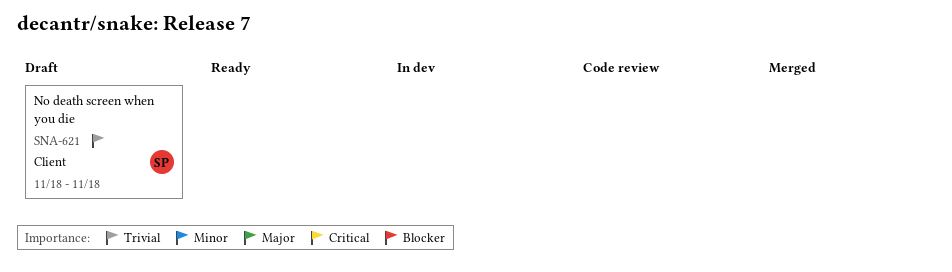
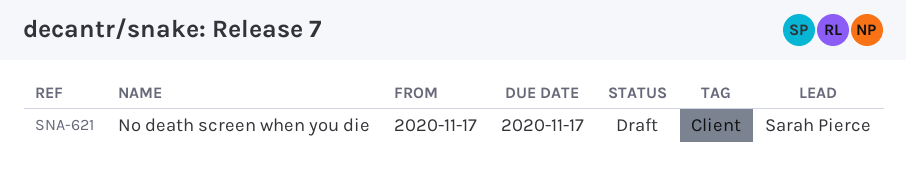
SNA-621, start: Nov 18 -> Nov 17
SNA-621, due: Nov 18 -> Nov 17

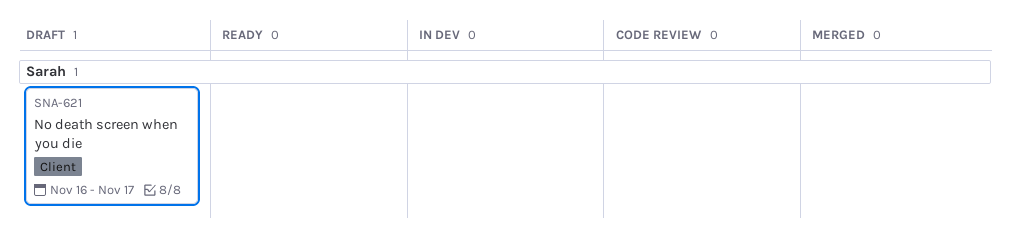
SNA-621, start: Nov 17 -> Nov 16

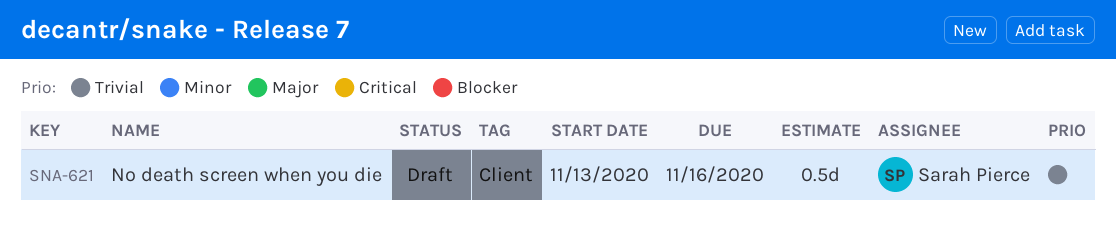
SNA-621, start: Nov 16 -> Nov 13
SNA-621, due: Nov 17 -> Nov 16

